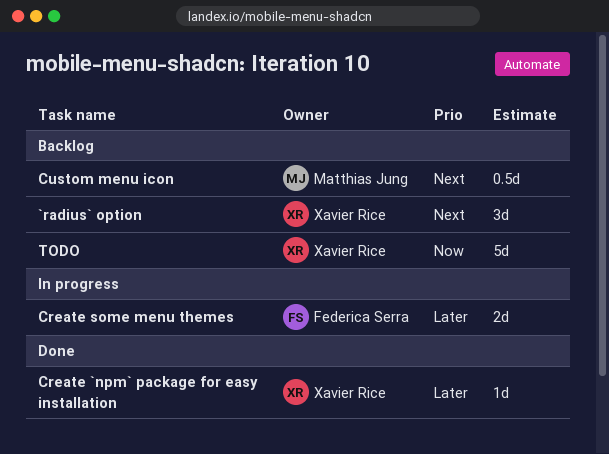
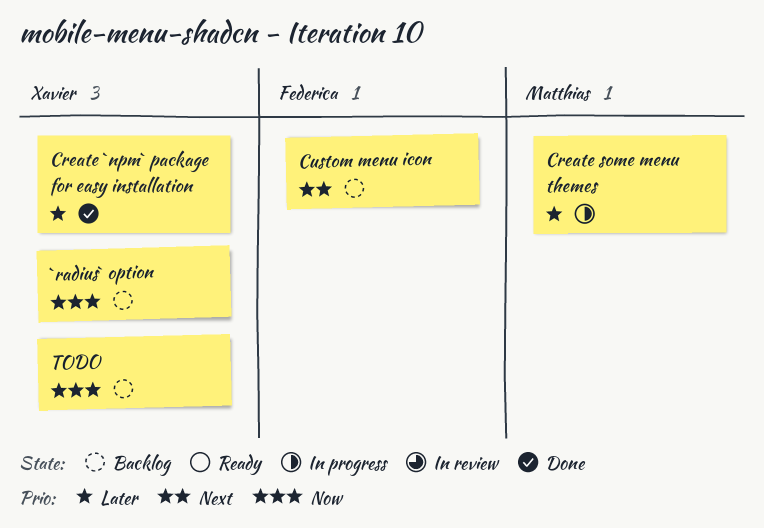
`radius` option, priority: Next -> Now
Create some menu themes, owner: Federica Serra -> Matthias Jung
Custom menu icon, owner: Matthias Jung -> Federica Serra

